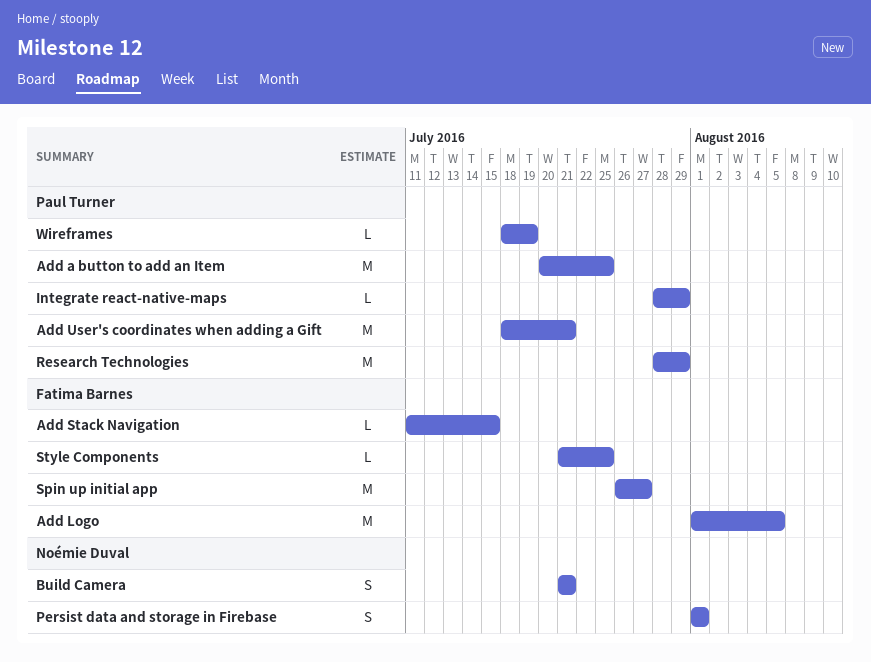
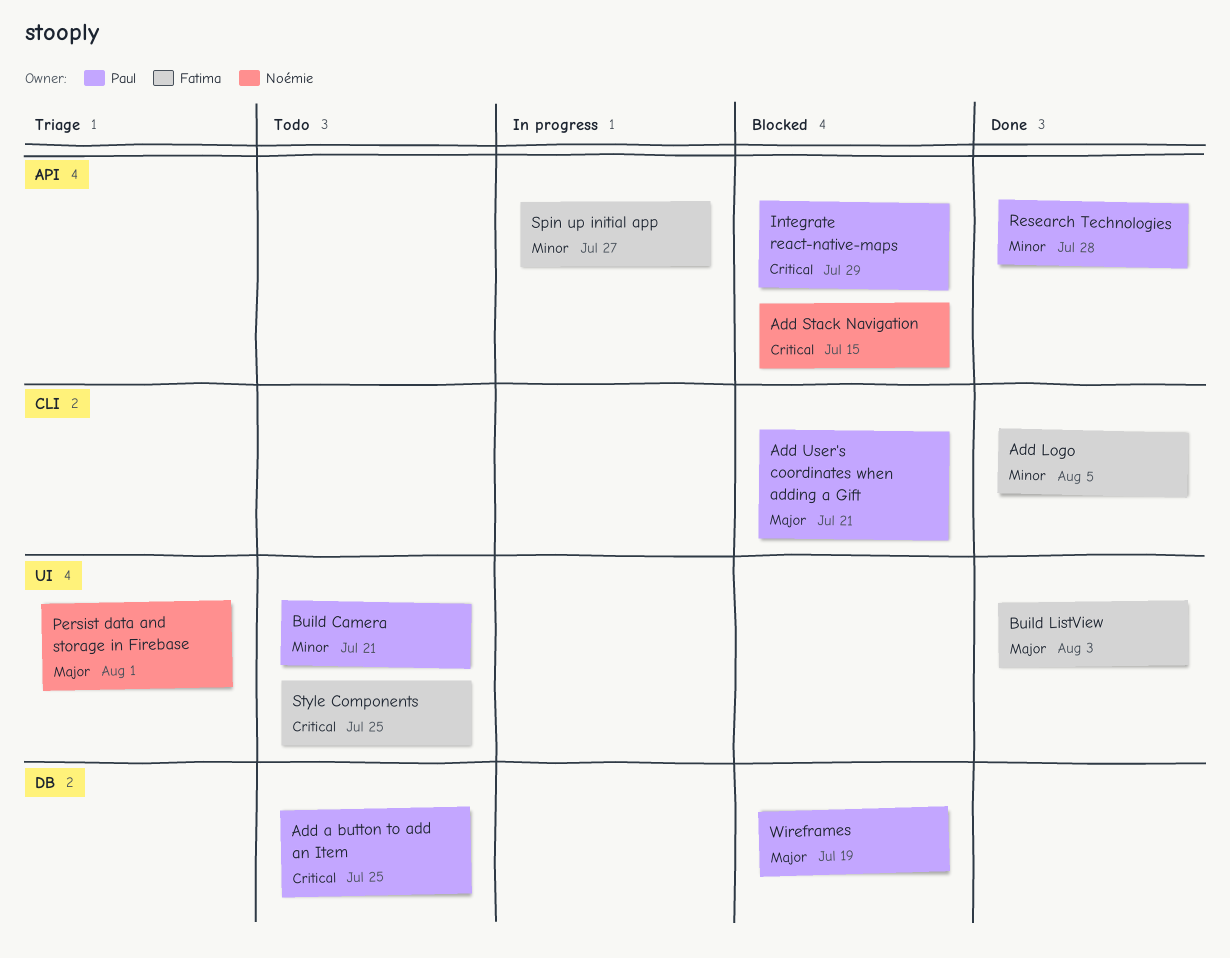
Add Stack Navigation, owner: Fatima Barnes -> Noémie Duval
Build Camera, owner: Noémie Duval -> Paul Turner
Build ListView: none -> present
Research Technologies, due: Jul 29 -> Jul 28

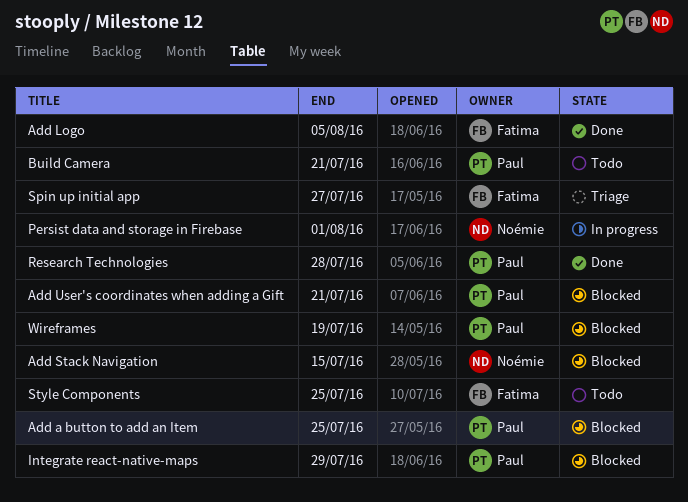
Add a button to add an Item, status: Todo -> Blocked
Build ListView: present -> none
Persist data and storage in Firebase, status: Triage -> In progress
Spin up initial app, status: In progress -> Triage

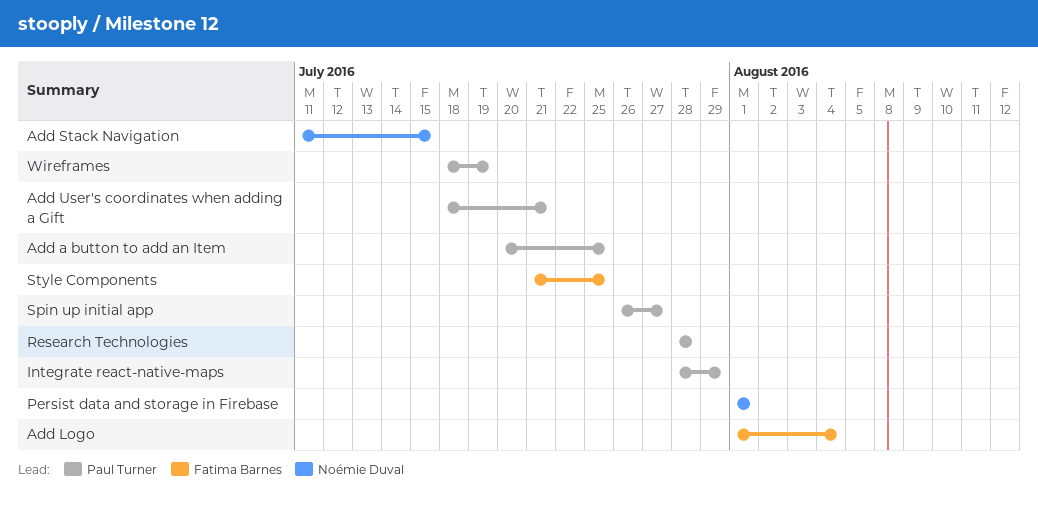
Add Logo, due: Aug 5 -> Aug 4
Build Camera: present -> none
Spin up initial app, owner: Fatima Barnes -> Paul Turner

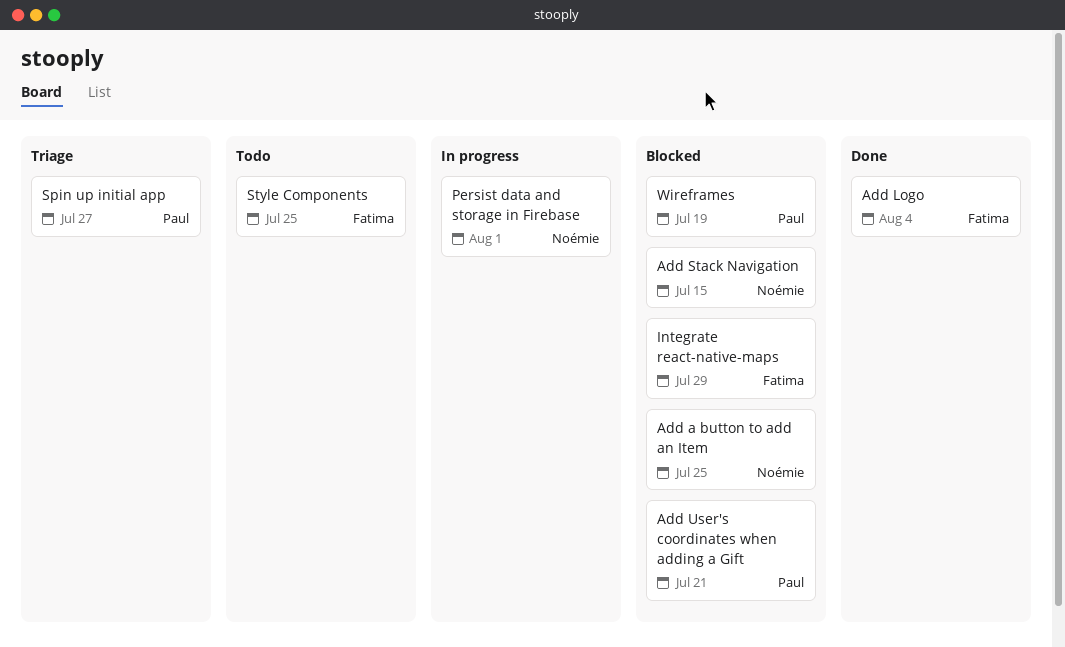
Add a button to add an Item, owner: Paul Turner -> Noémie Duval
Integrate react-native-maps, owner: Paul Turner -> Fatima Barnes
Research Technologies: present -> none

